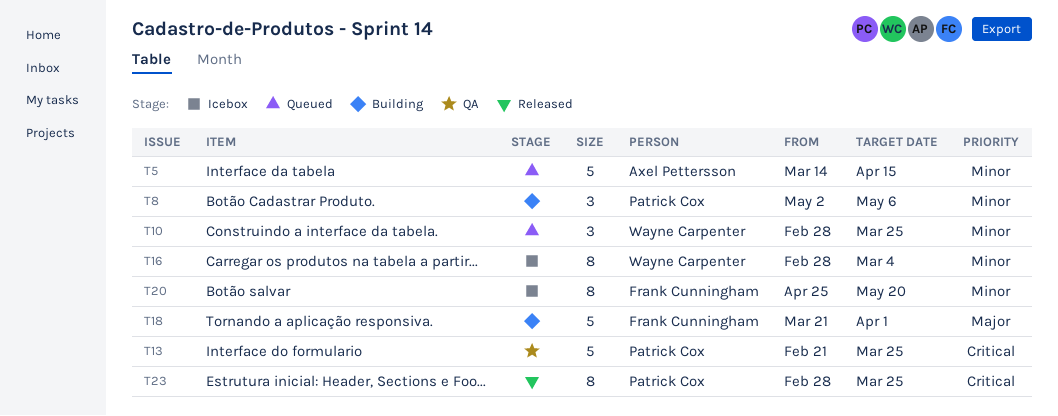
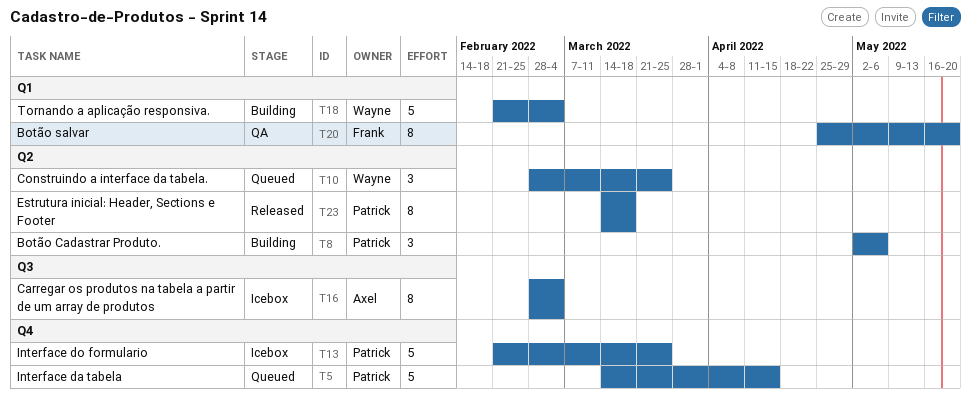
T5, owner: Axel Pettersson -> Patrick Cox
T13, status: QA -> Icebox
T16, owner: Wayne Carpenter -> Axel Pettersson
T18, owner: Frank Cunningham -> Wayne Carpenter
T18, start: Mar 21 -> Feb 21
T18, due: Apr 1 -> Mar 4
T20, status: Icebox -> QA
T23, start: Feb 28 -> Mar 14
T23, due: Mar 25 -> Mar 18

